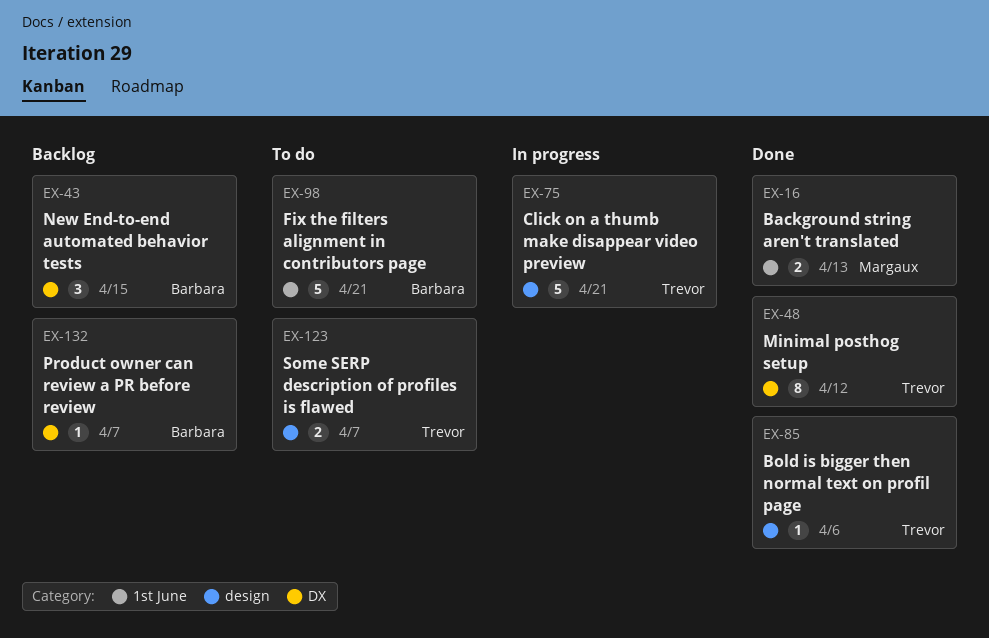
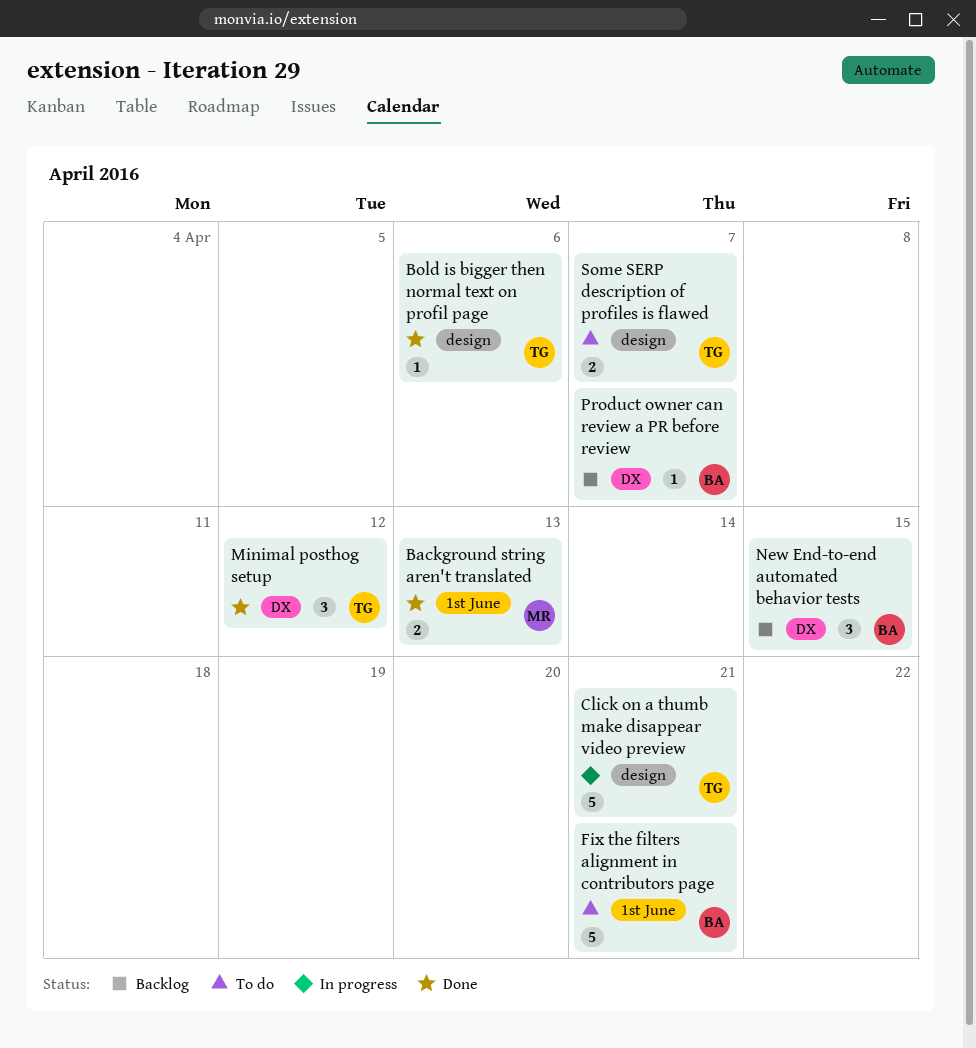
Minimal posthog setup, estimate: 8 -> 3

